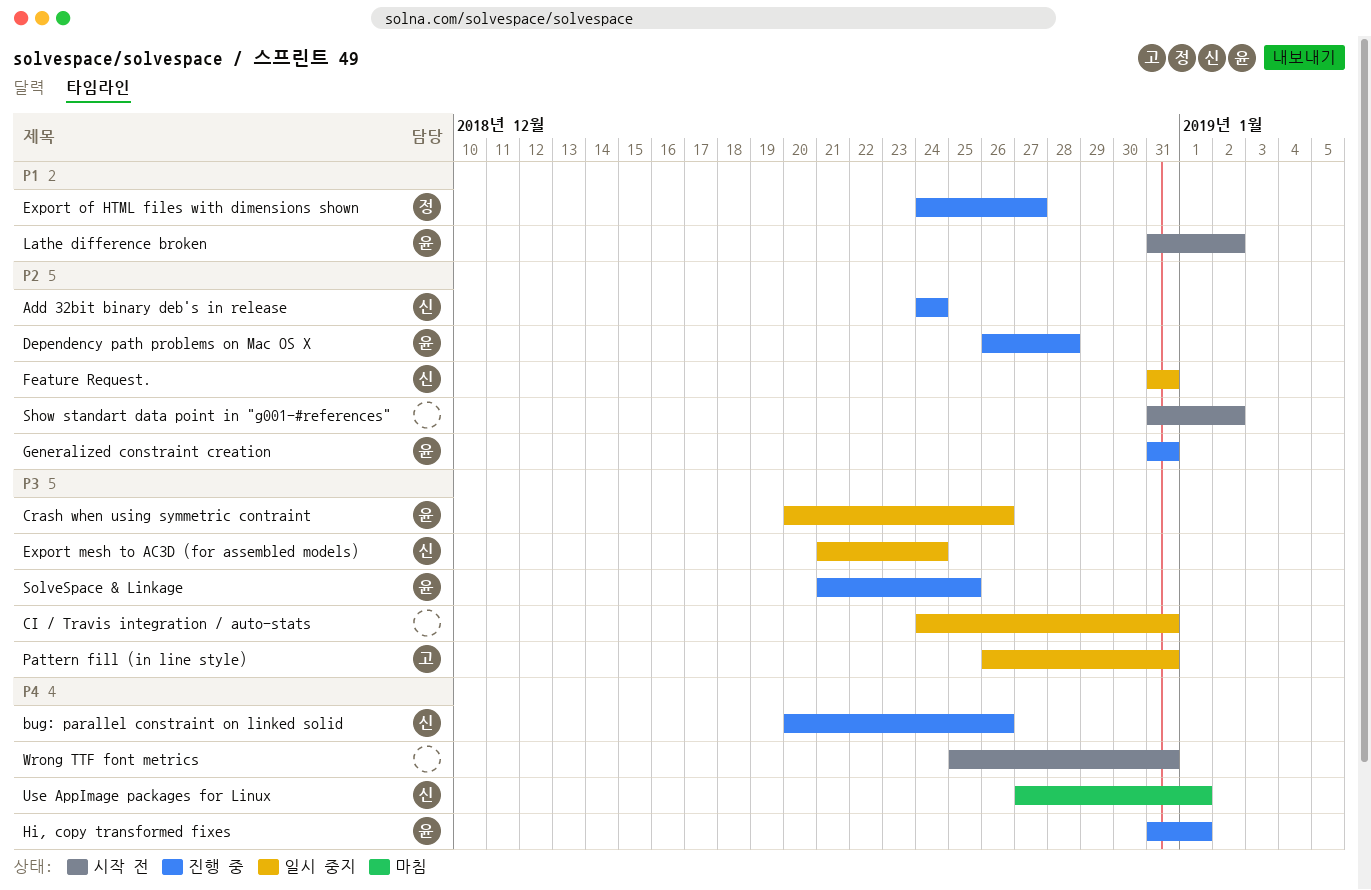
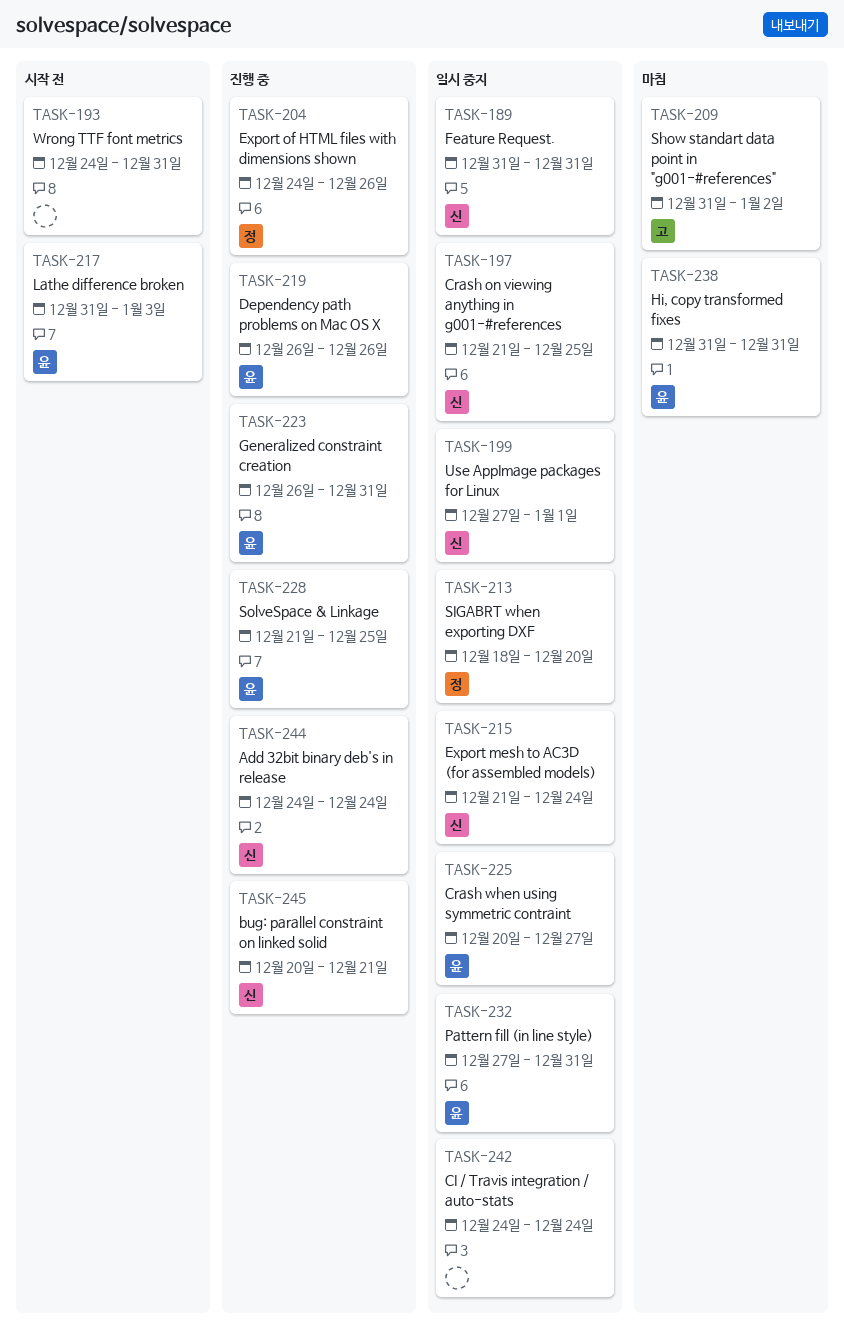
bug: parallel constraint on linked solid, due: Dec 26 -> Dec 21
CI / Travis integration / auto-stats, due: Dec 31 -> Dec 24
Crash on viewing anything in g001-#references: none -> present
Crash when using symmetric contraint, due: Dec 26 -> Dec 27
Dependency path problems on Mac OS X, due: Dec 28 -> Dec 26
Export of HTML files with dimensions shown, due: Dec 27 -> Dec 26
Generalized constraint creation, start: Dec 31 -> Dec 26
Hi, copy transformed fixes, status: 진행 중 -> 마침
Hi, copy transformed fixes, due: Jan 1 -> Dec 31
Lathe difference broken, due: Jan 2 -> Jan 3
Pattern fill (in line style), owner: 고 -> 윤
Pattern fill (in line style), start: Dec 26 -> Dec 27
Show standart data point in "g001-#references", status: 시작 전 -> 마침
Show standart data point in "g001-#references", owner: none -> 고
SIGABRT when exporting DXF: none -> present
Use AppImage packages for Linux, status: 마침 -> 일시 중지
Wrong TTF font metrics, start: Dec 25 -> Dec 24

